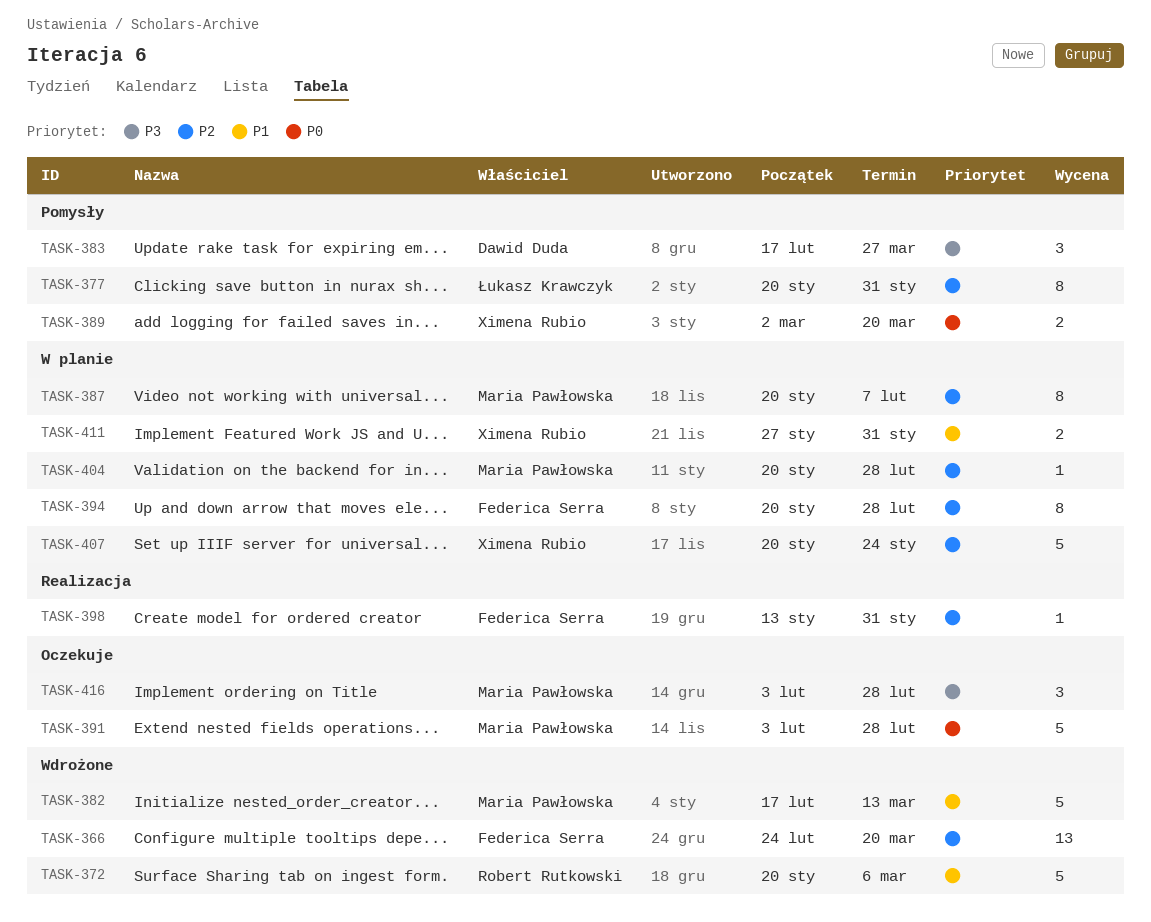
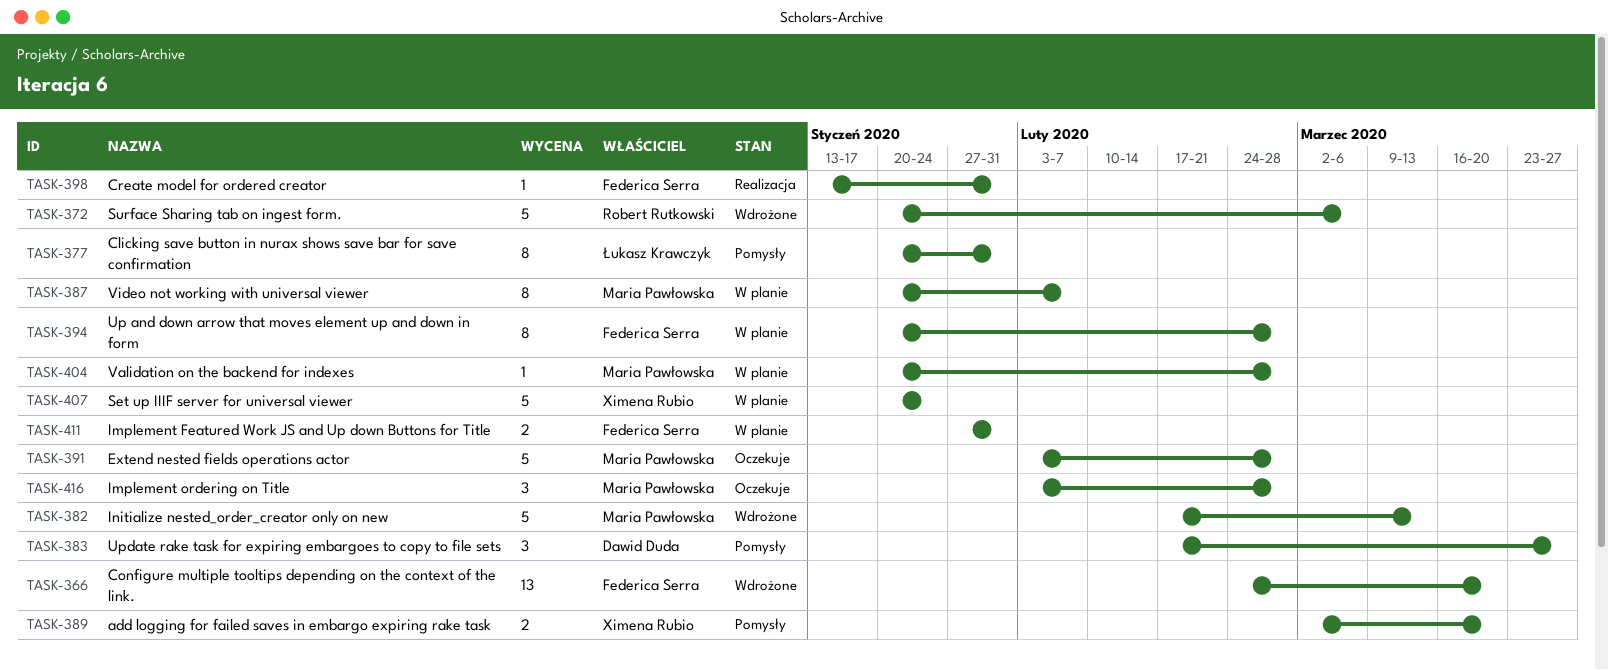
TASK-411, owner: Ximena Rubio -> Federica Serra

